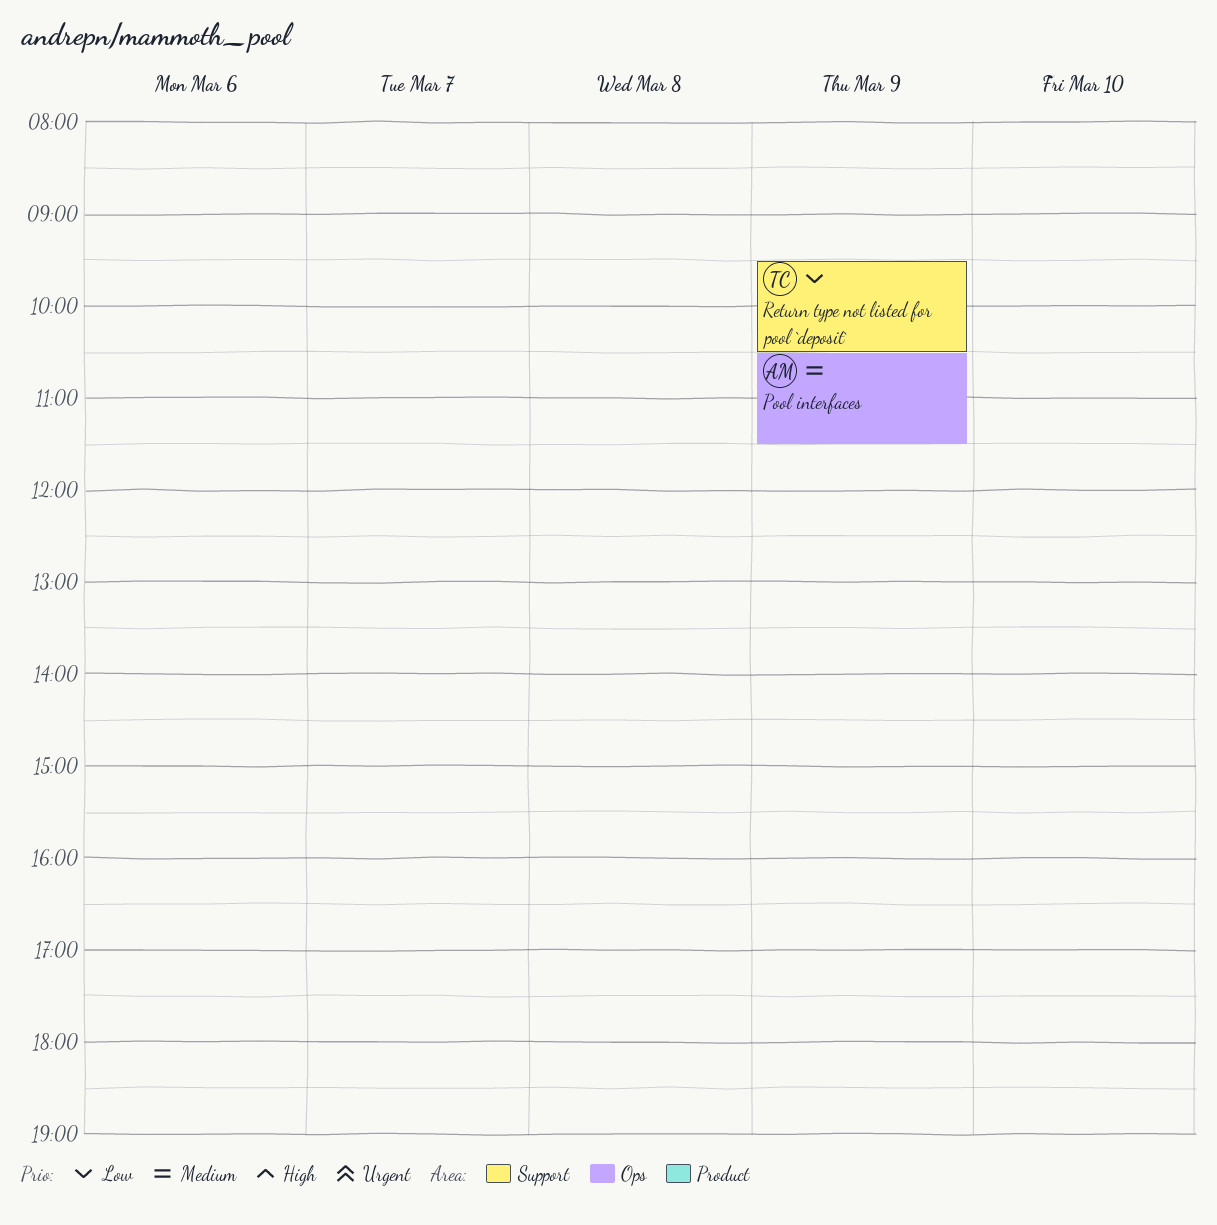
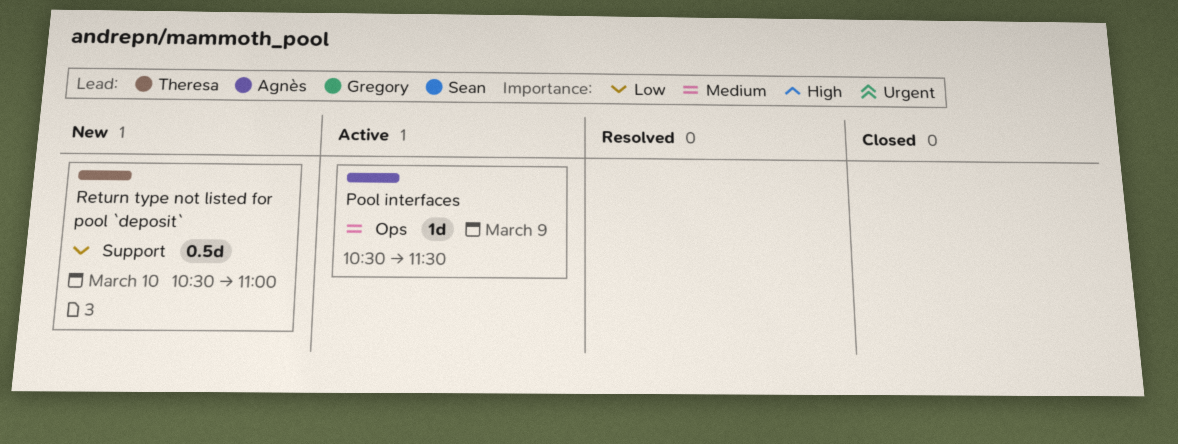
Return type not listed for pool `deposit`, day: Mar 9 -> Mar 10
Return type not listed for pool `deposit`, begins: 09:30 -> 10:30
Return type not listed for pool `deposit`, ends: 10:30 -> 11:00

